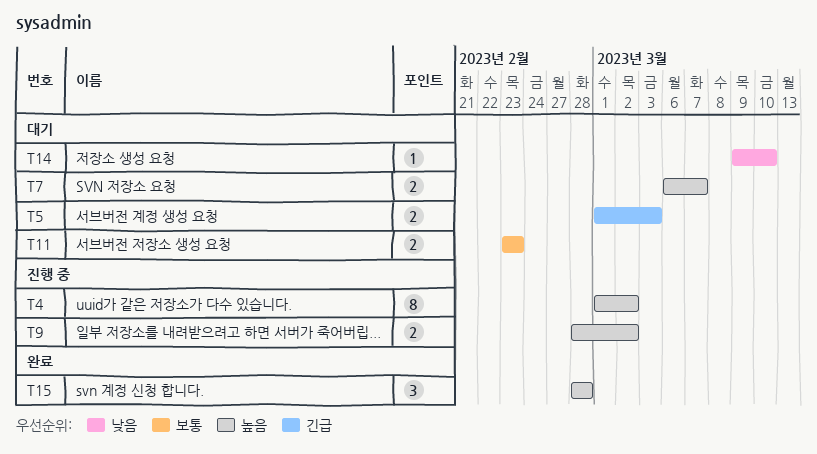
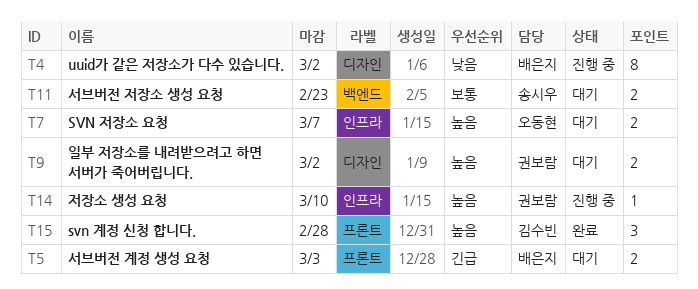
T4, priority: 높음 -> 낮음
T9, status: 진행 중 -> 대기
T14, status: 대기 -> 진행 중
T14, priority: 낮음 -> 높음

